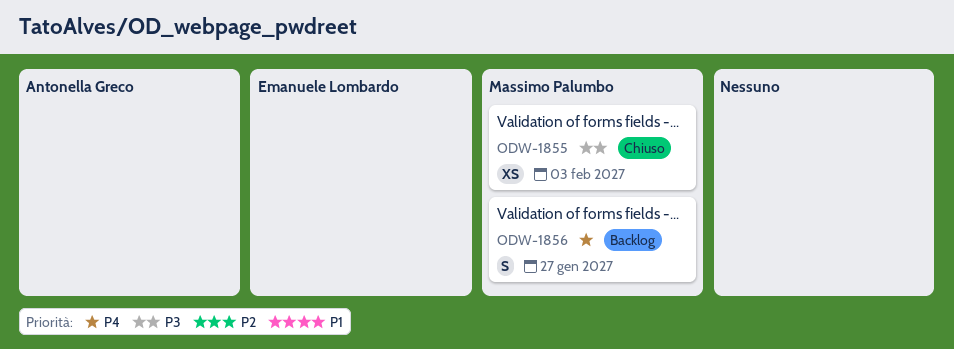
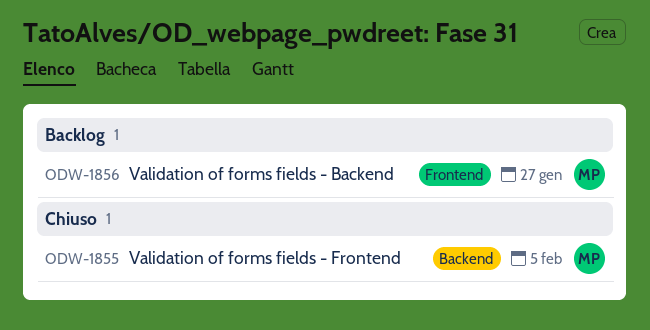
ODW-1855, due: Feb 3 -> Feb 5

